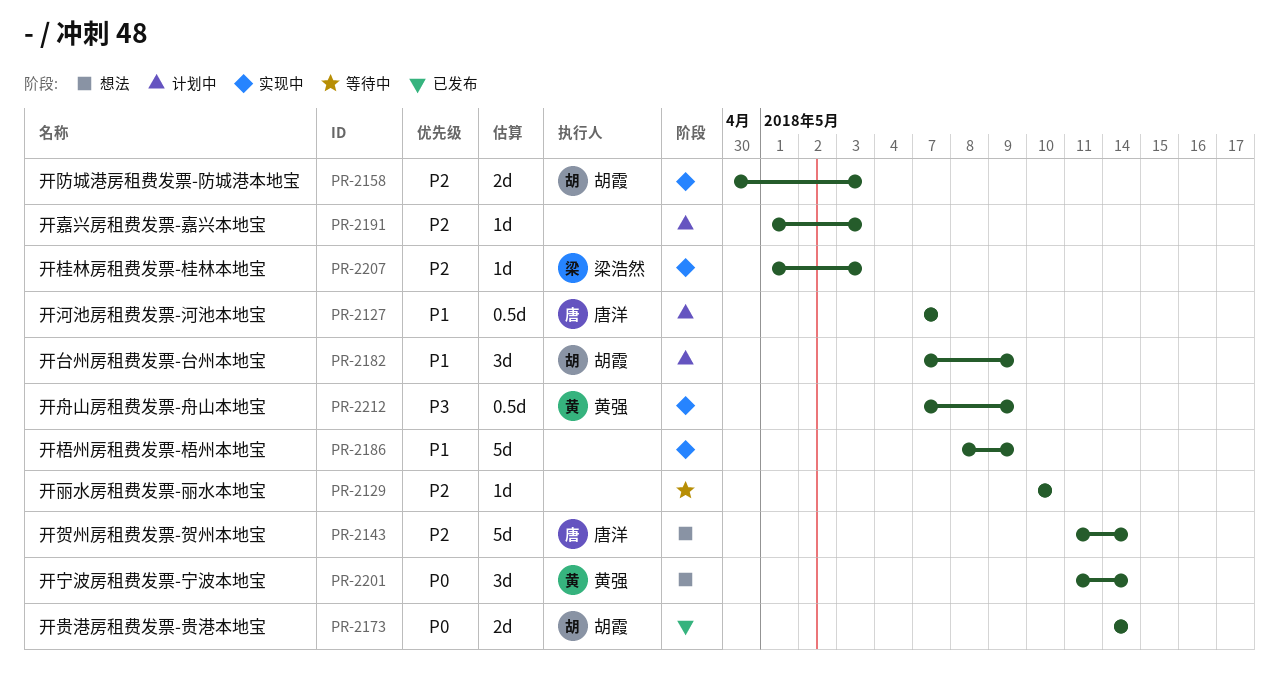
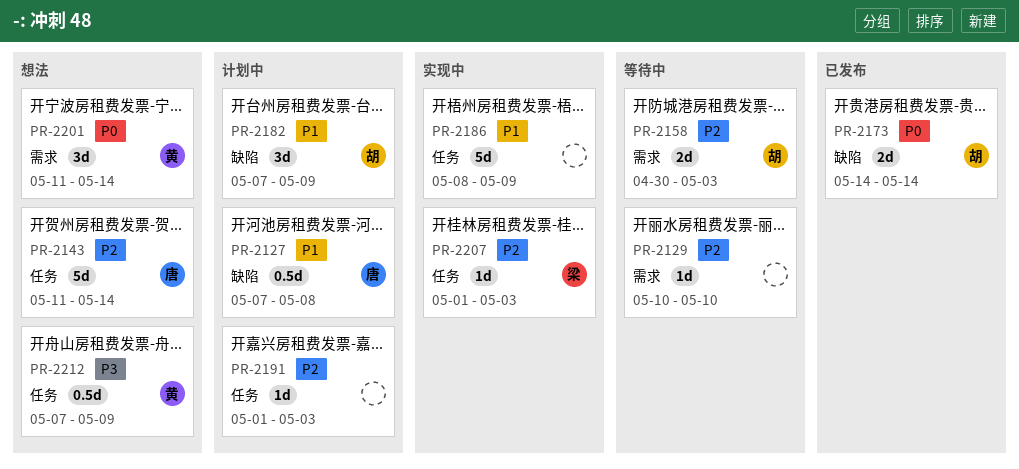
PR-2127, due: May 7 -> May 8
PR-2158, status: 实现中 -> 等待中
PR-2212, status: 实现中 -> 想法

